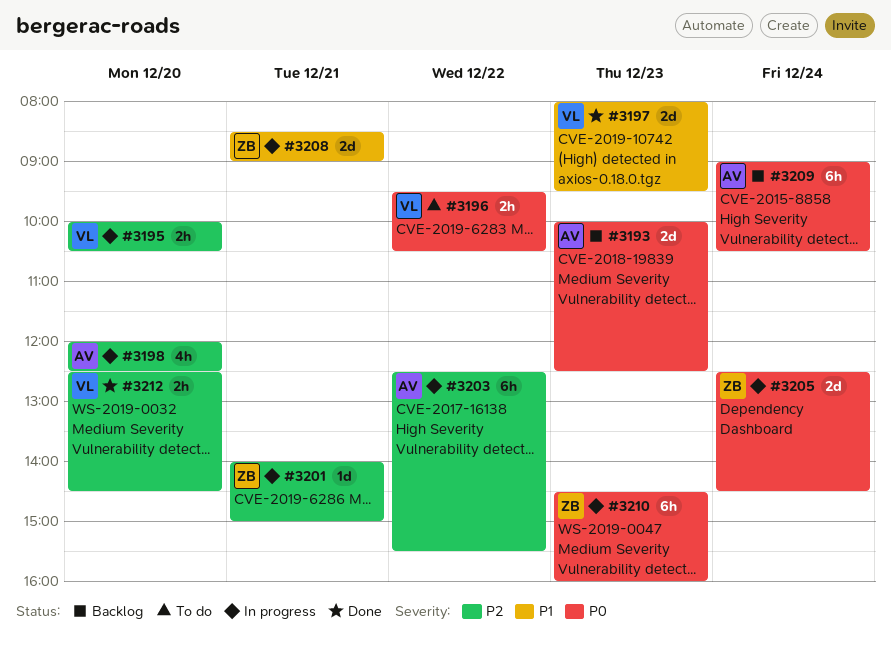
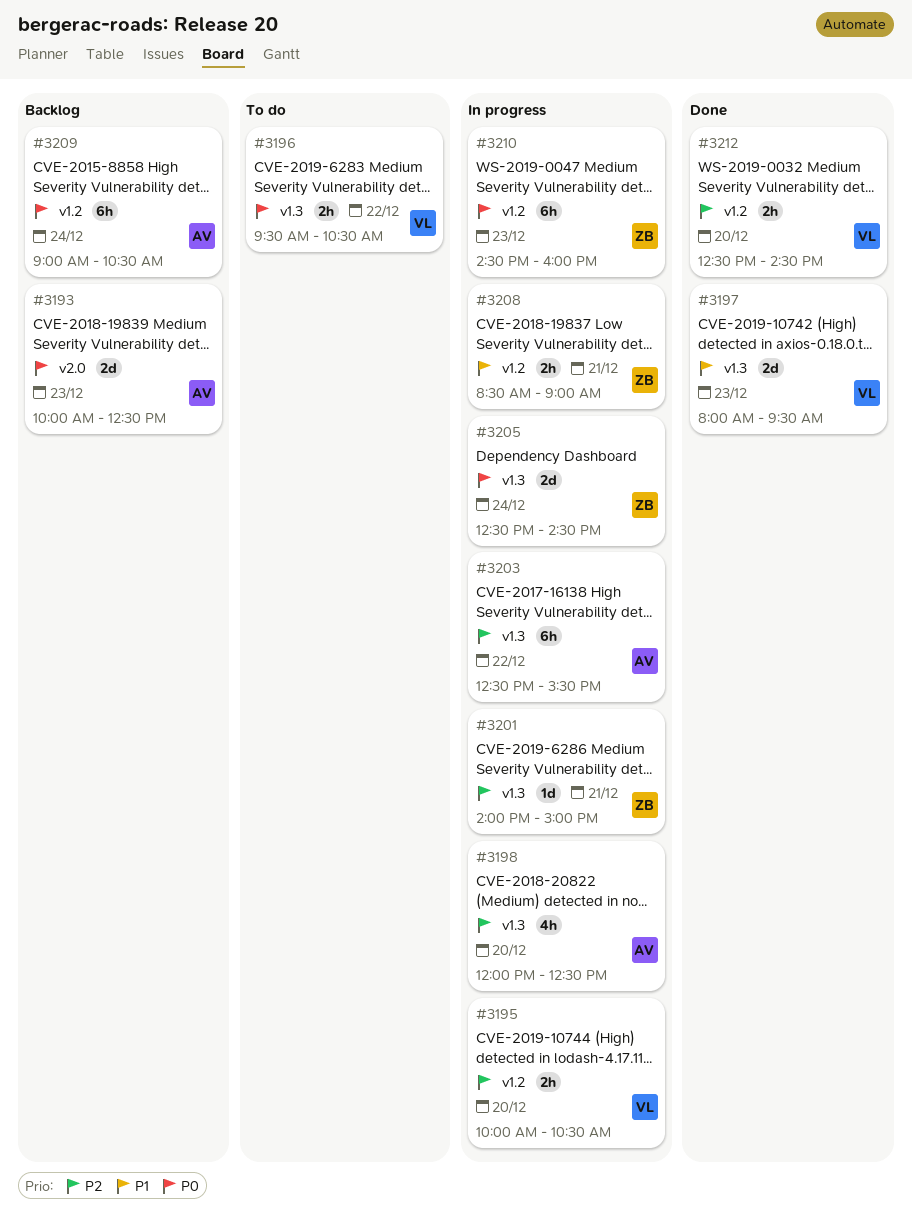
#3208, estimate: 2d -> 2h

